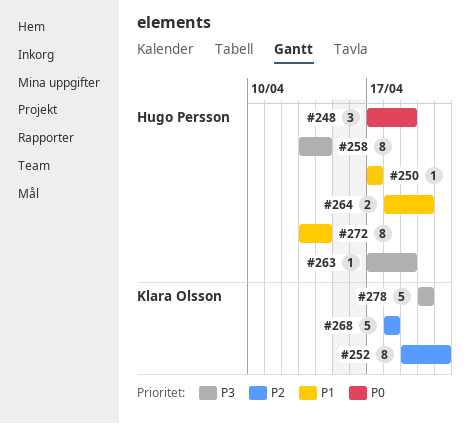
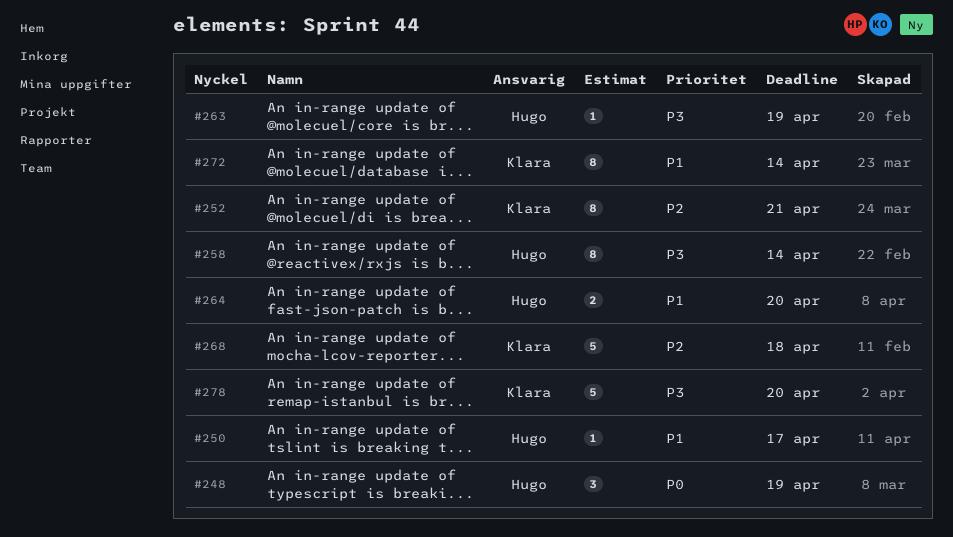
#272, owner: Hugo Persson -> Klara Olsson

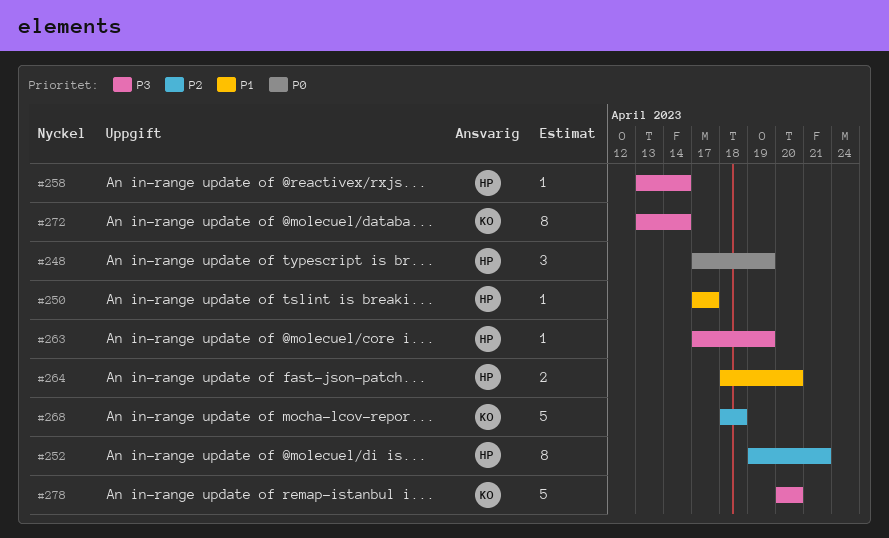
#252, owner: Klara -> Hugo
#258, estimate: 8 -> 1
#272, priority: P1 -> P3

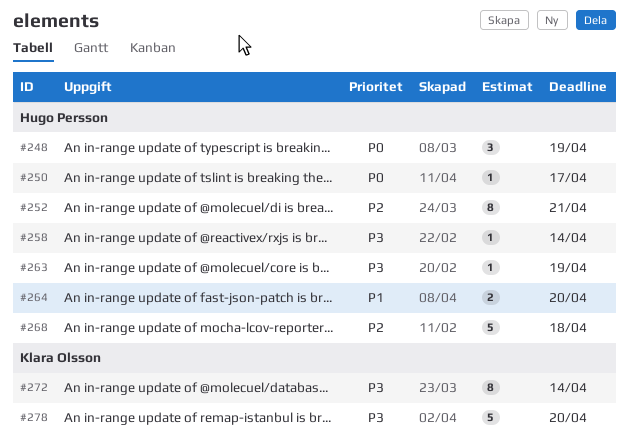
#250, priority: P1 -> P0
#268, owner: Klara Olsson -> Hugo Persson

